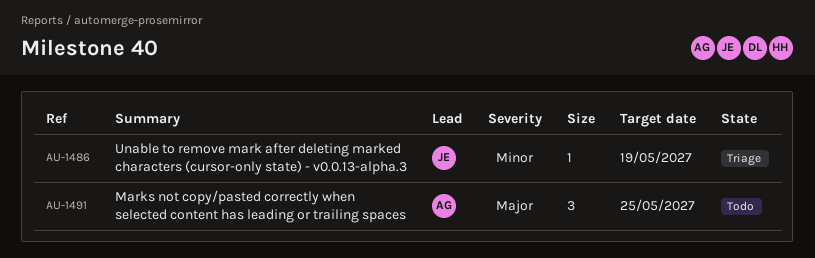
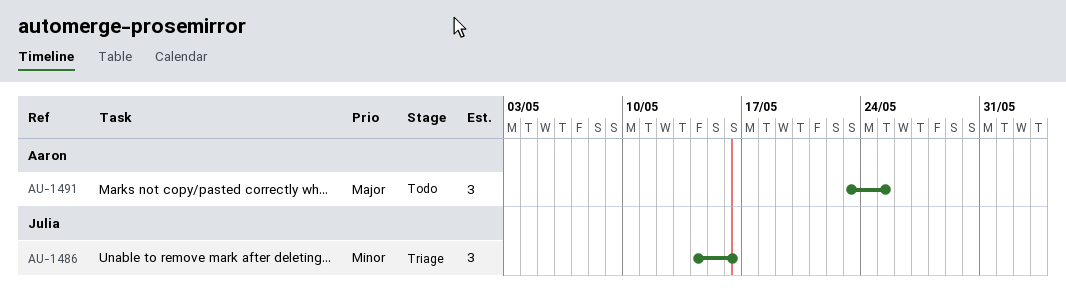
AU-1486, estimate: 1 -> 3
AU-1486, due: May 19 -> May 16

